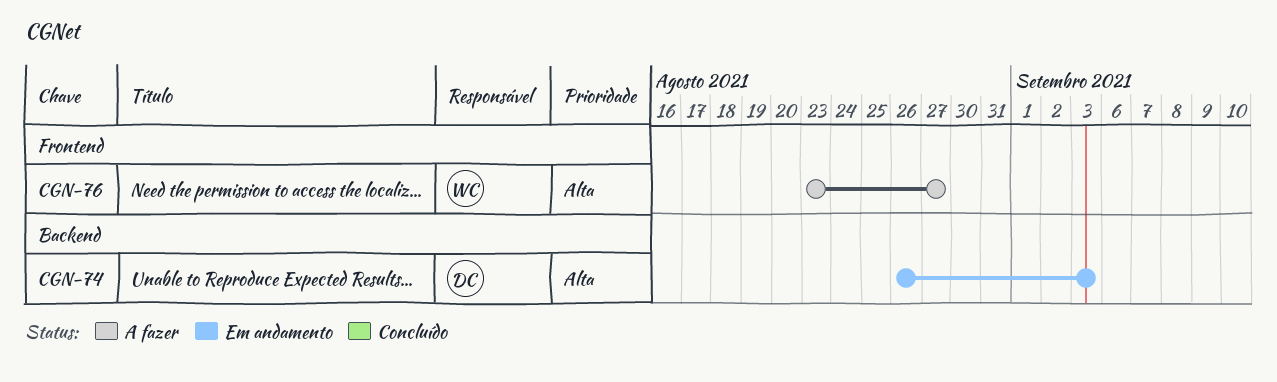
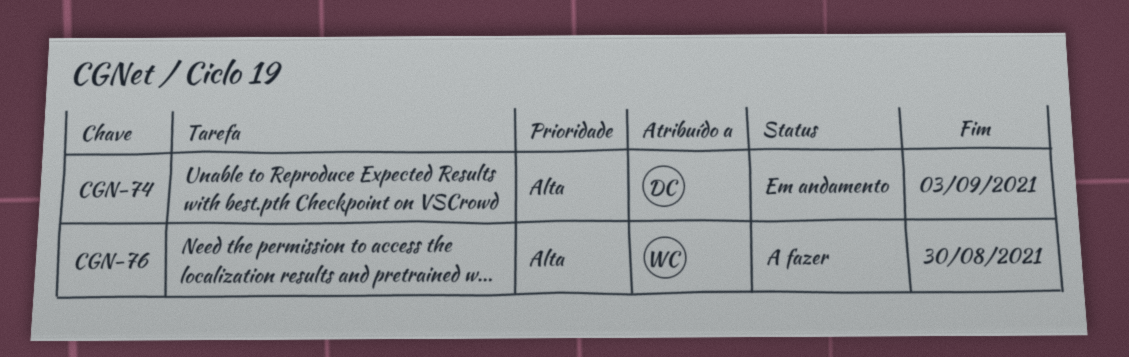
CGN-76, due: Aug 27 -> Aug 30

